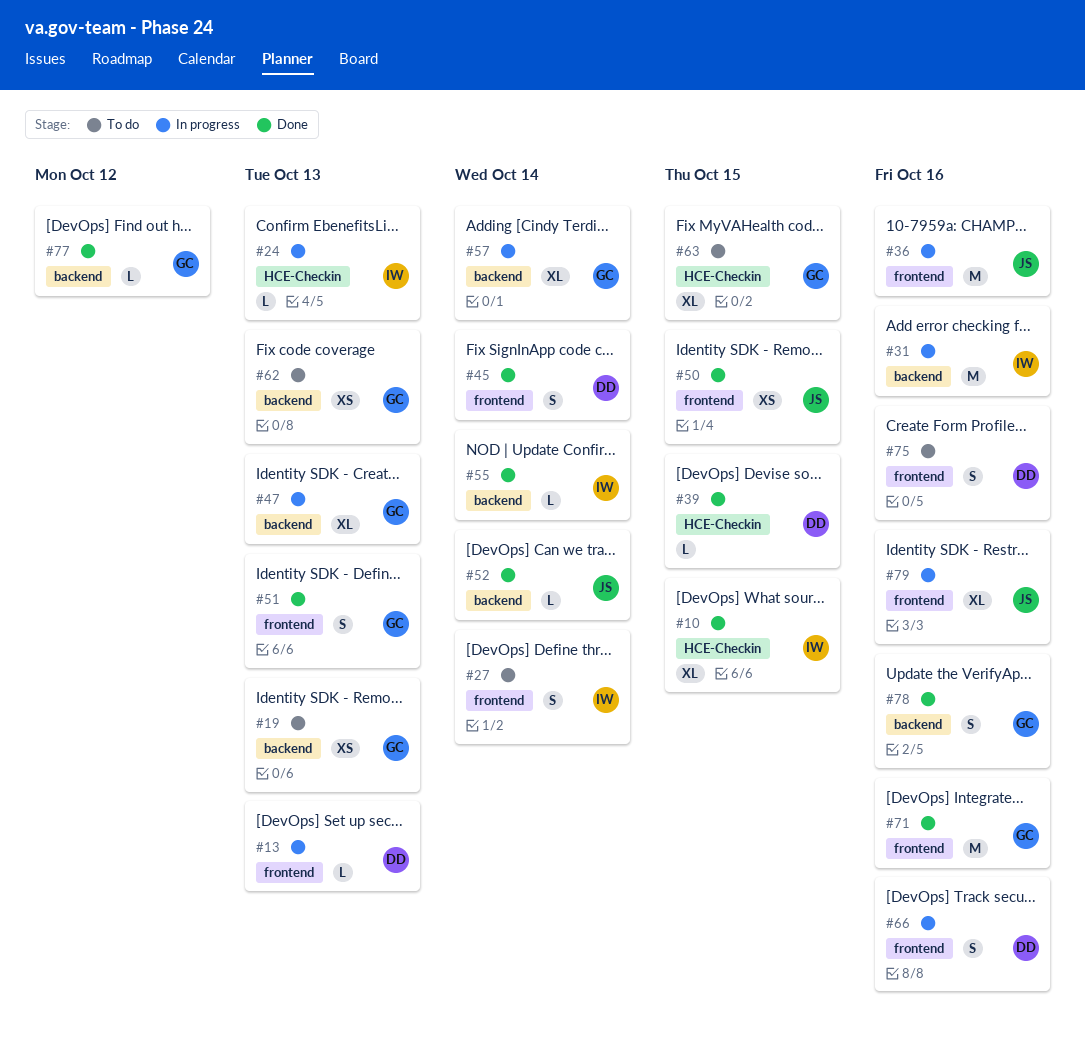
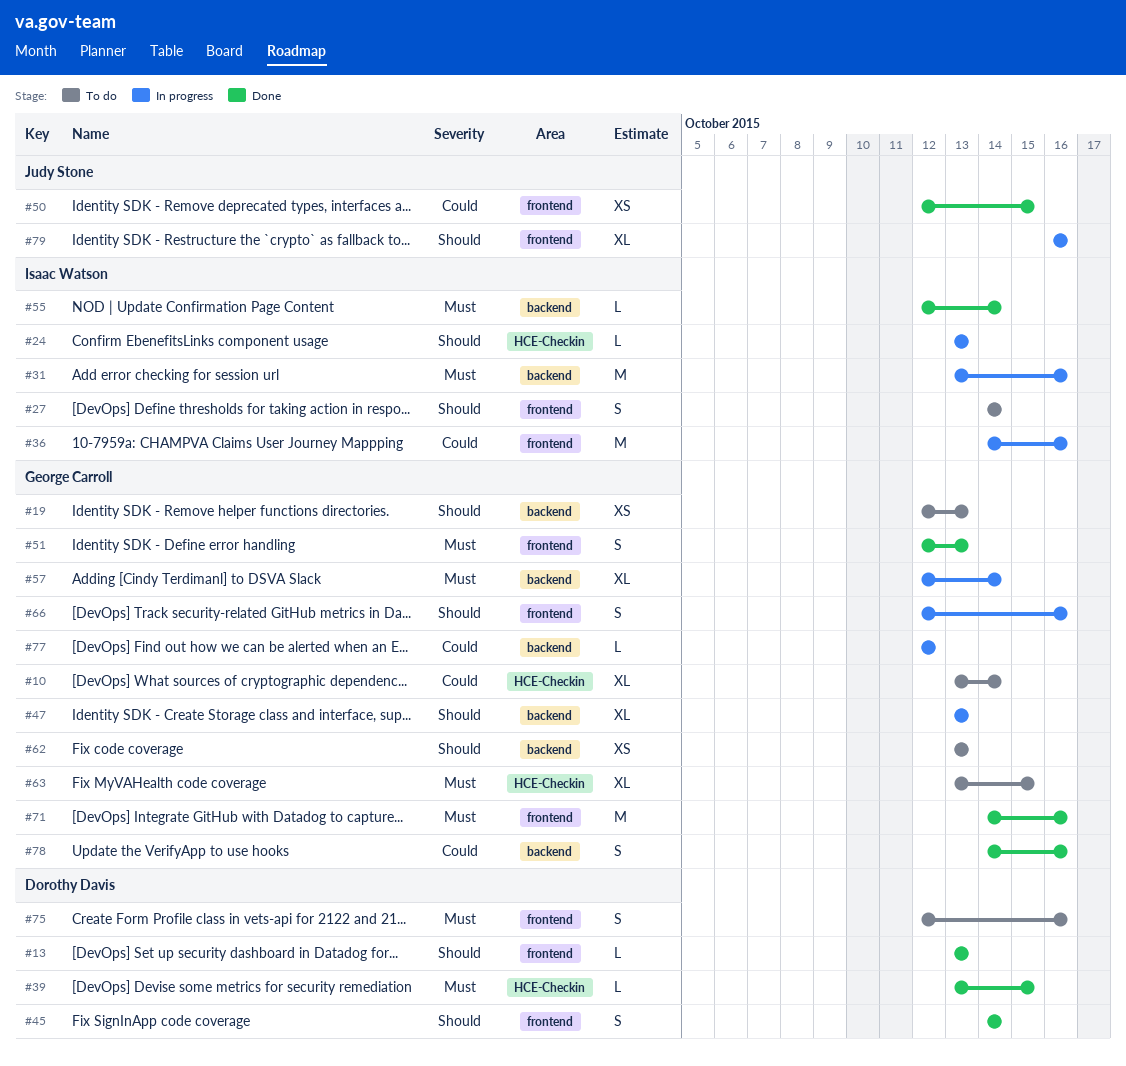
#10, status: Done -> To do
#10, owner: Isaac Watson -> George Carroll
#10, due: Oct 15 -> Oct 14
#13, status: In progress -> Done
#36, owner: Judy Stone -> Isaac Watson
#52: present -> none
#66, owner: Dorothy Davis -> George Carroll
#77, status: Done -> In progress

